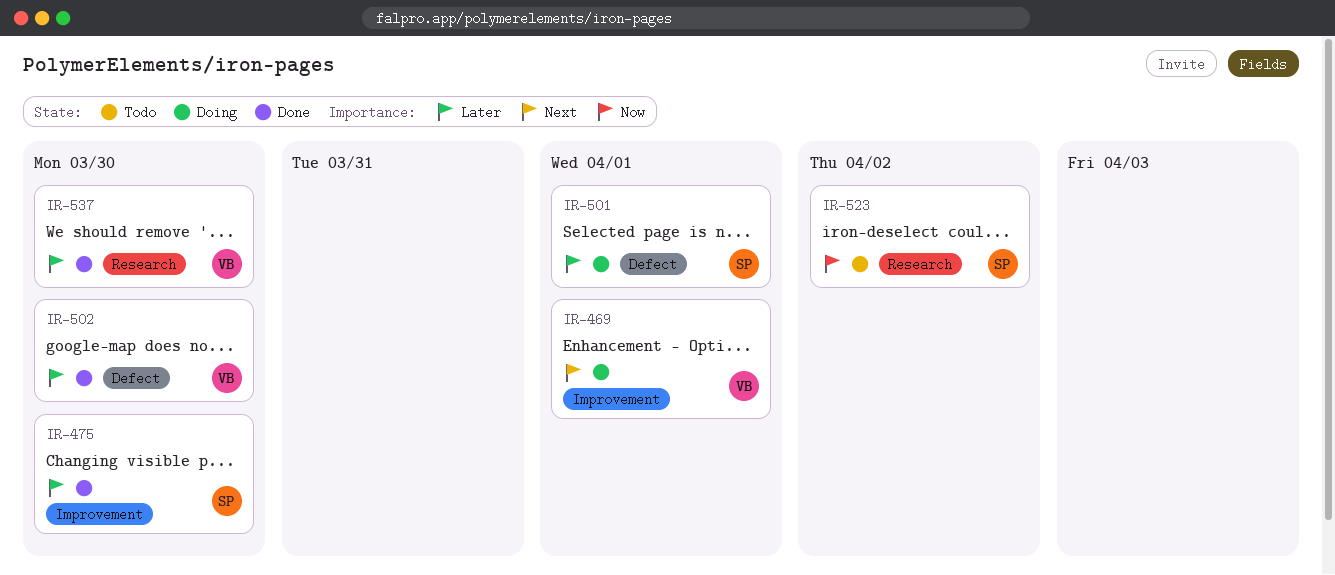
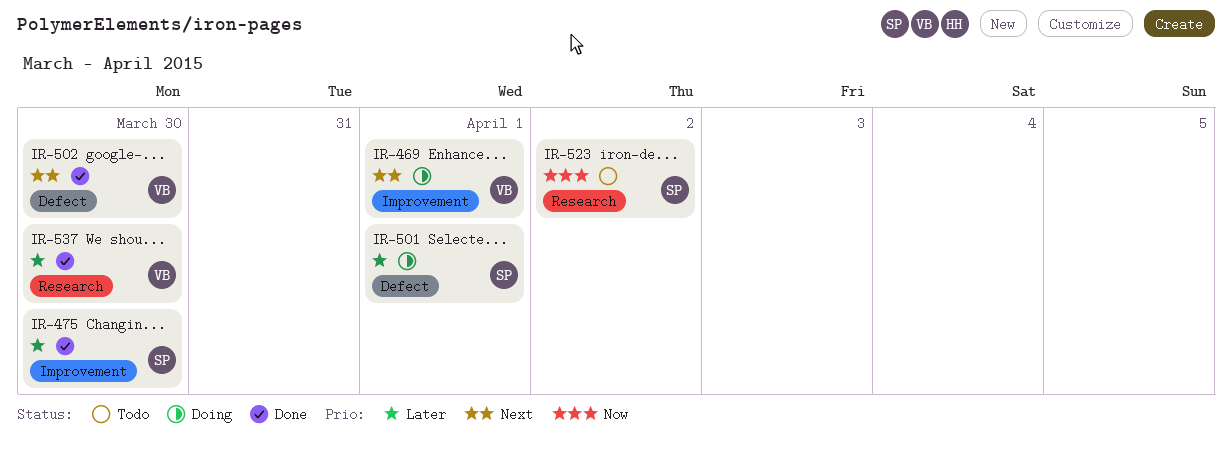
IR-502, priority: Later -> Next

